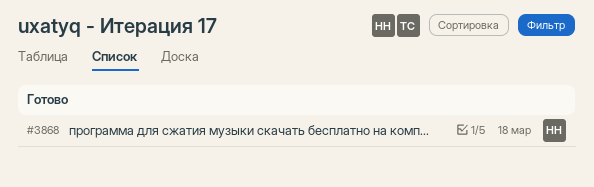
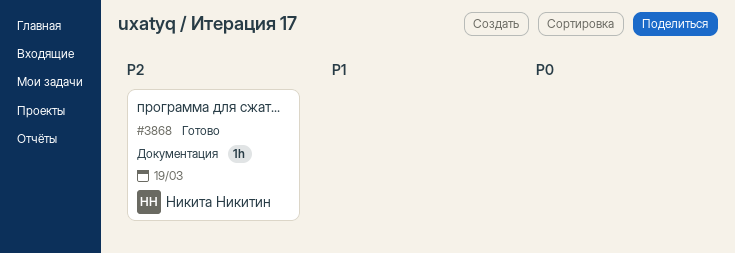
#3868, due: Mar 18 -> Mar 19

